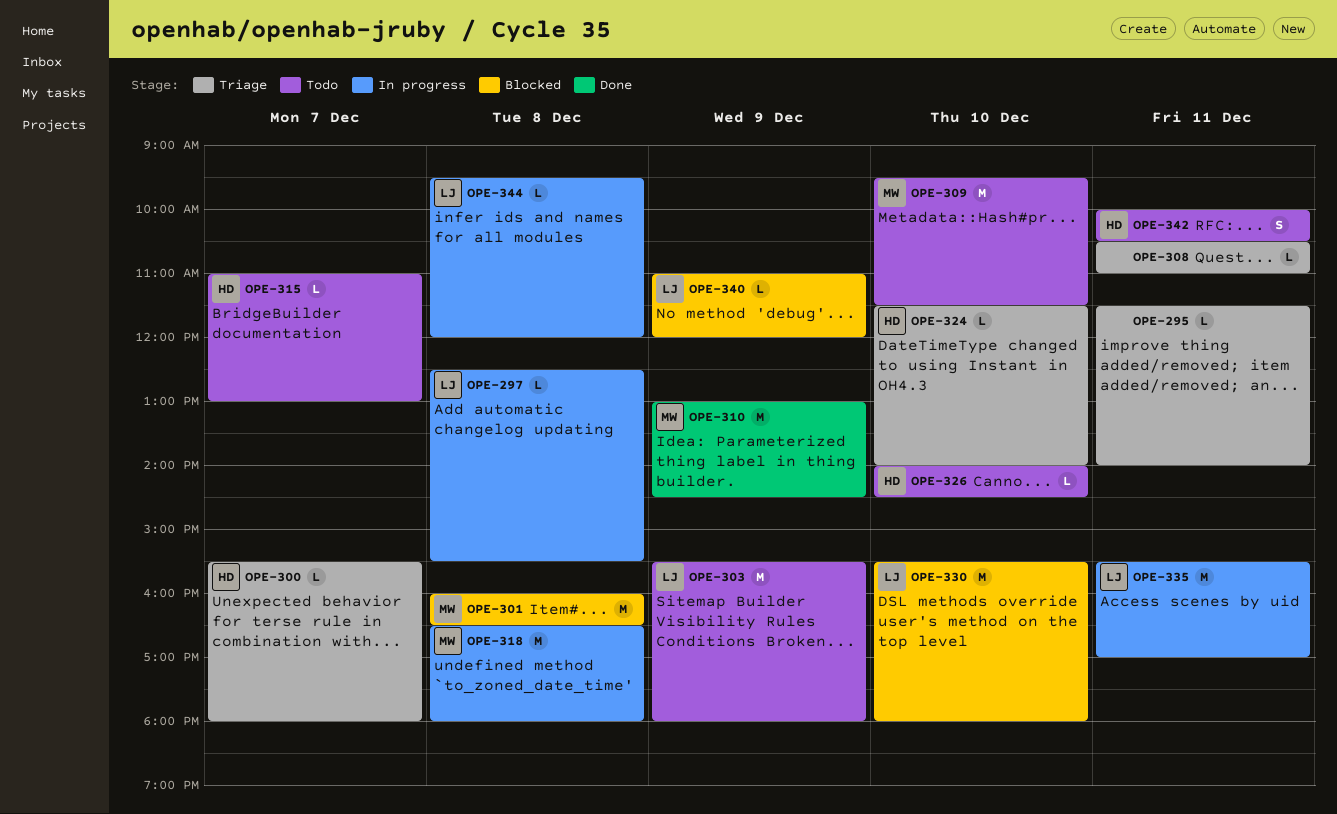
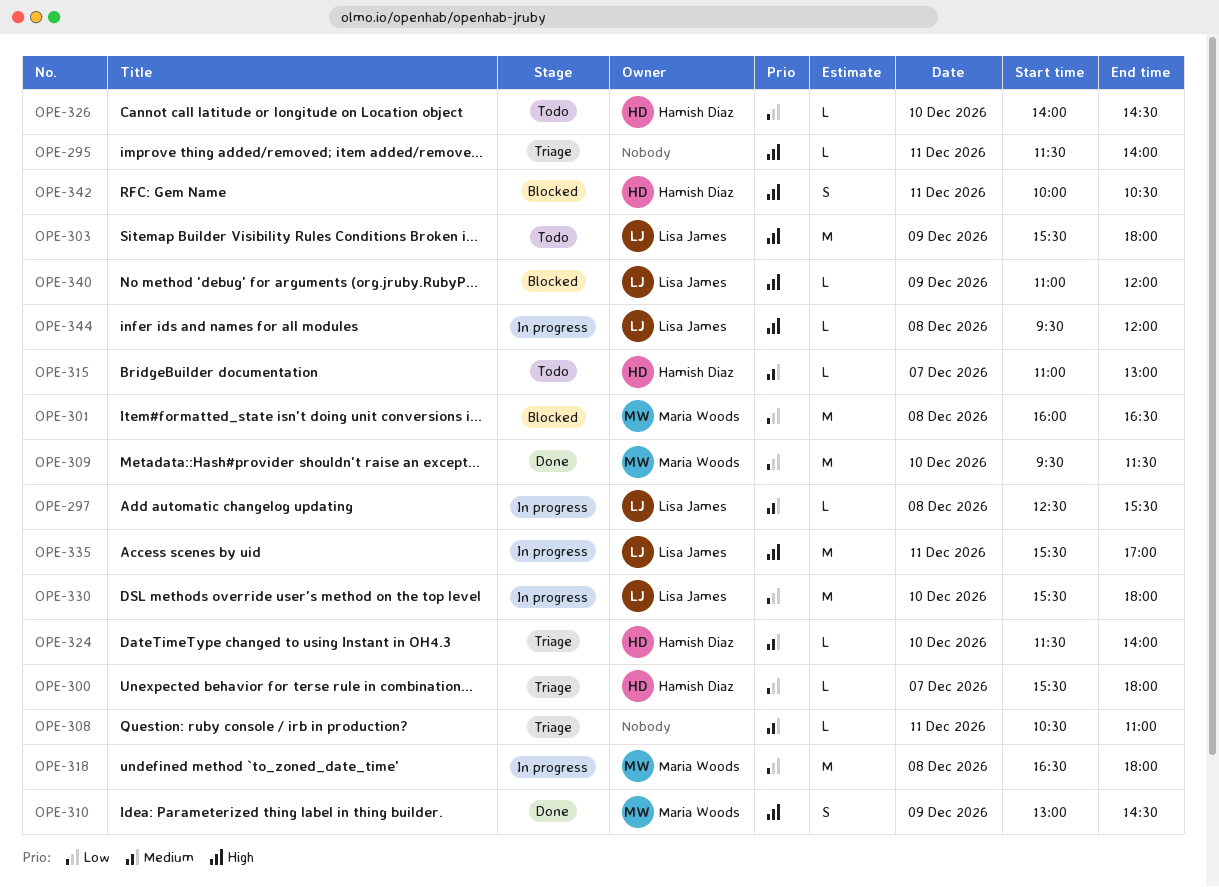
OPE-309, status: Todo -> Done
OPE-310, estimate: M -> S
OPE-330, status: Blocked -> In progress
OPE-342, status: Todo -> Blocked

